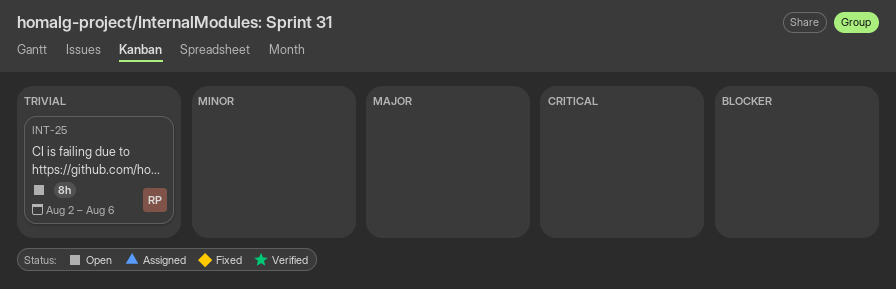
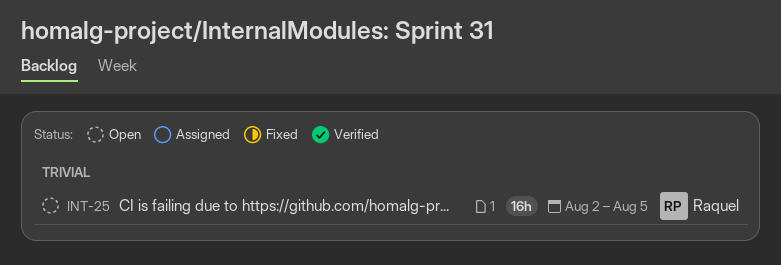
INT-25, estimate: 8h -> 16h
INT-25, due: Aug 6 -> Aug 5

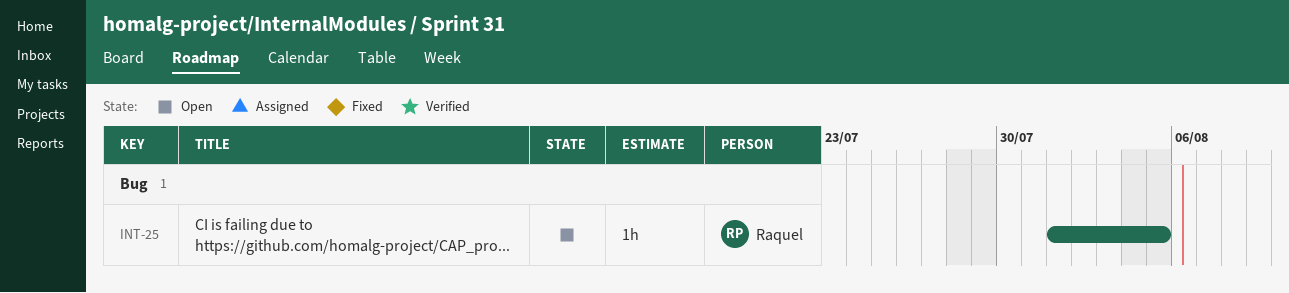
INT-25, estimate: 16h -> 1h
INT-25, start: Aug 2 -> Aug 1

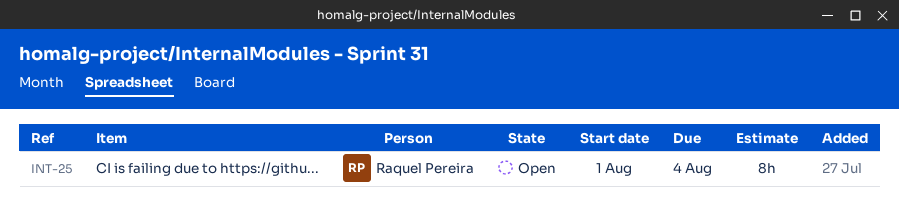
INT-25, estimate: 1h -> 8h
INT-25, due: Aug 5 -> Aug 4

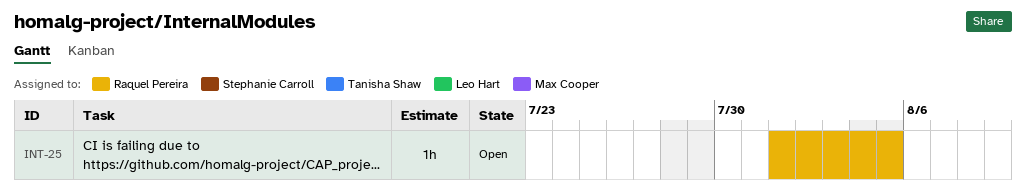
INT-25, estimate: 8h -> 1h
INT-25, due: Aug 4 -> Aug 5

